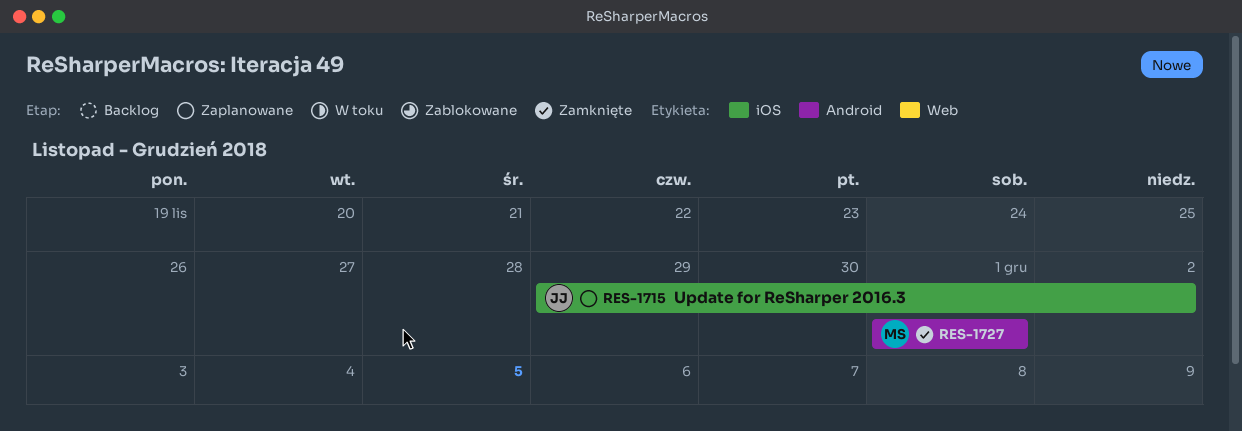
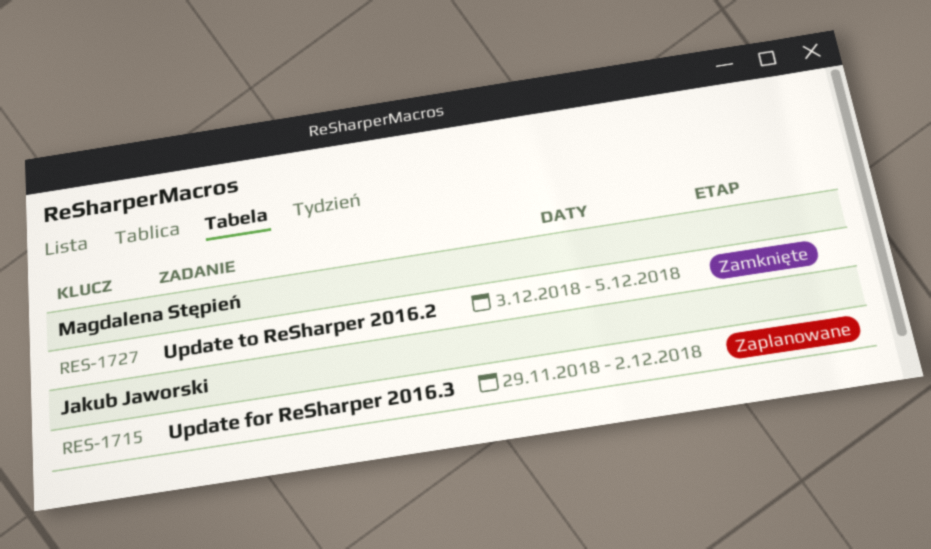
RES-1727, start: Dec 1 -> Dec 3
RES-1727, due: Dec 1 -> Dec 5

